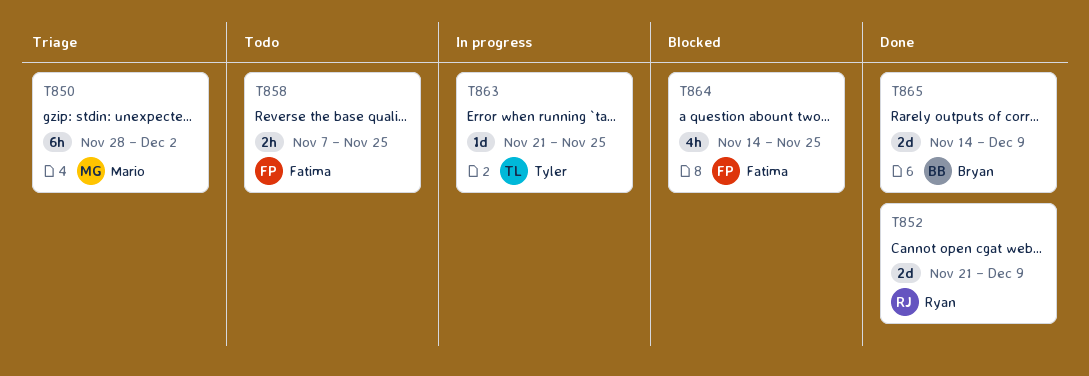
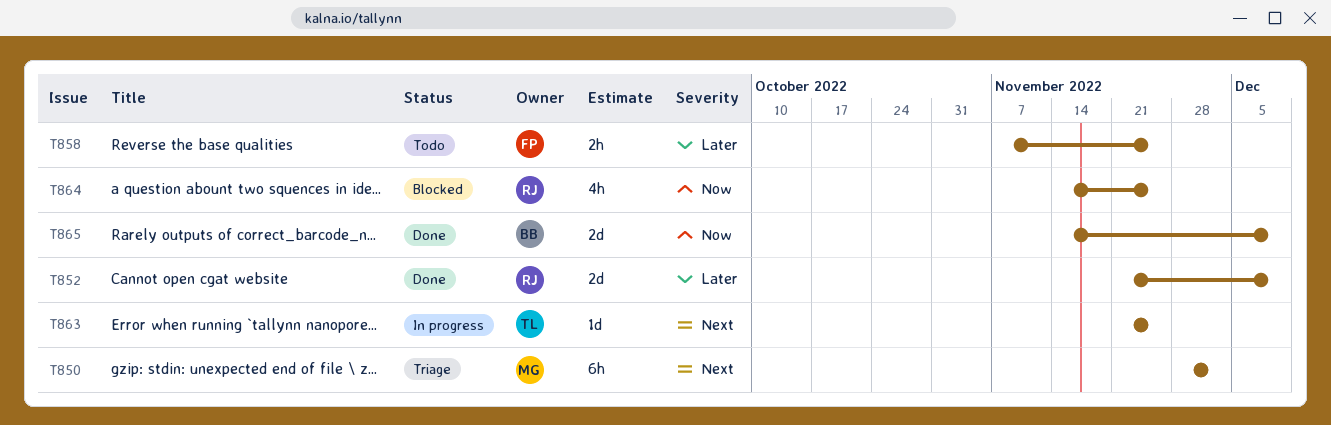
T864, owner: Fatima -> Ryan

